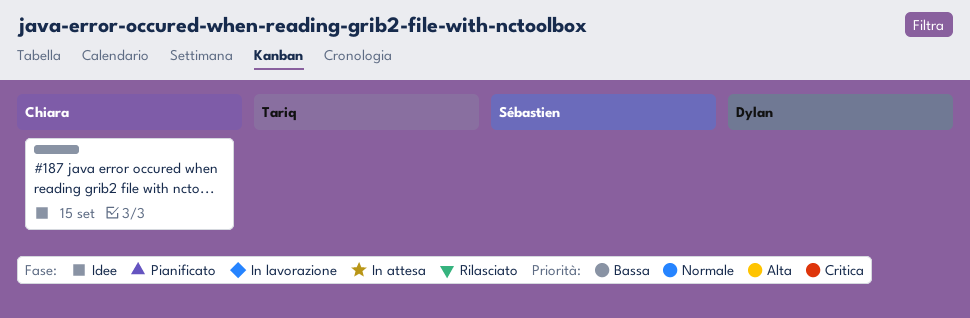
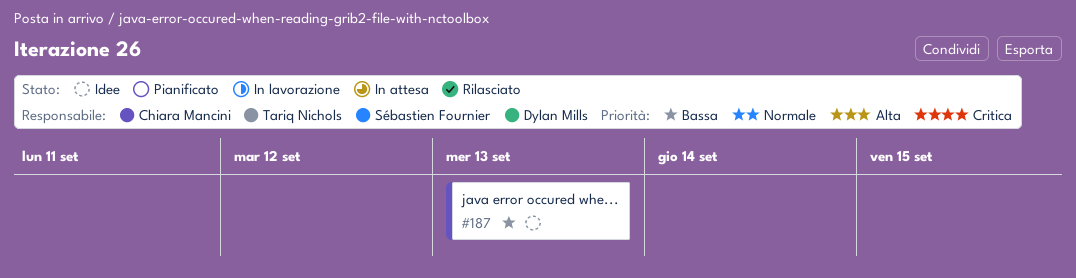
#187, due: Sep 15 -> Sep 13

